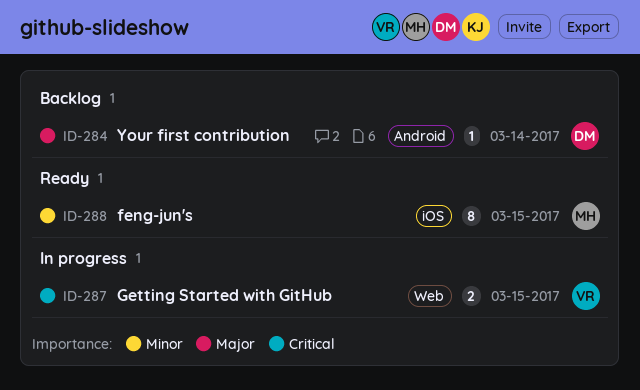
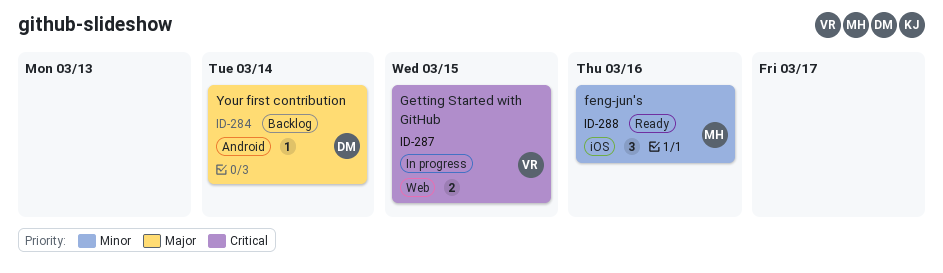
ID-288, estimate: 8 -> 3
ID-288, due: Mar 15 -> Mar 16

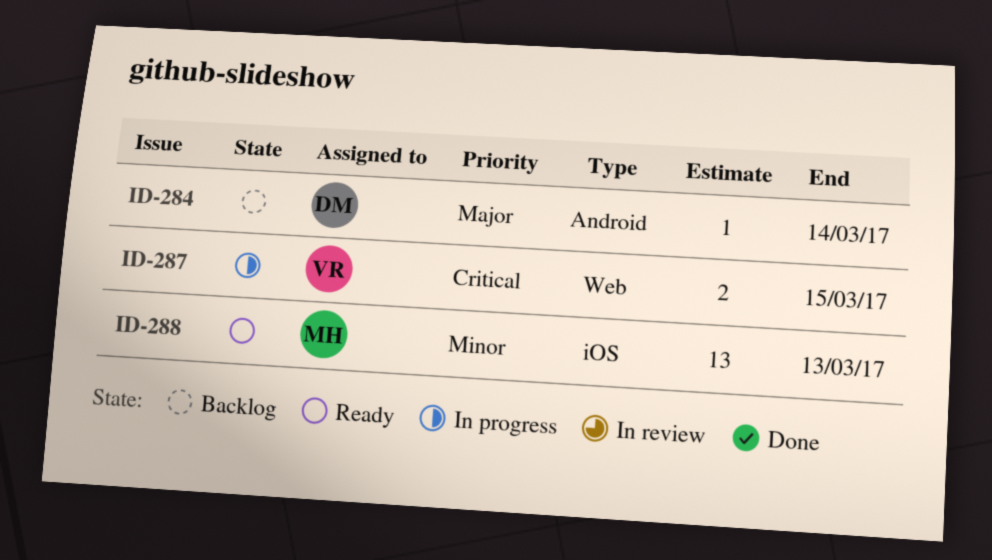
ID-288, estimate: 3 -> 13
ID-288, due: Mar 16 -> Mar 13

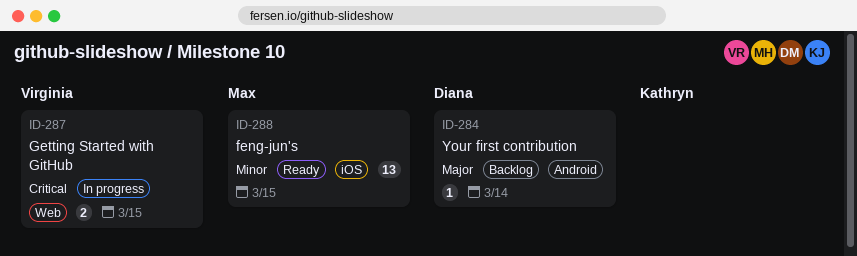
ID-288, due: Mar 13 -> Mar 15

